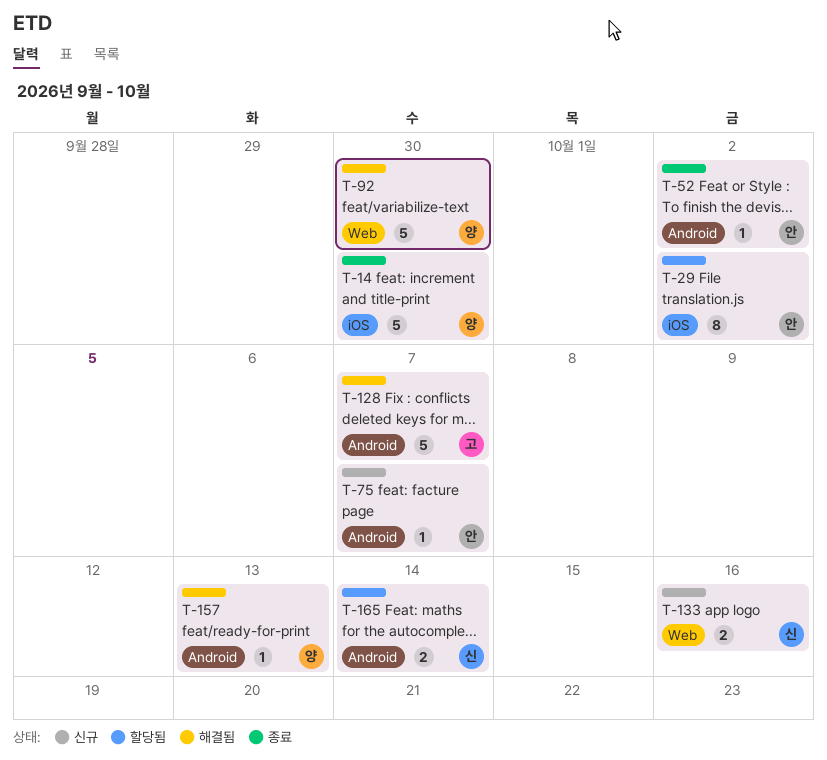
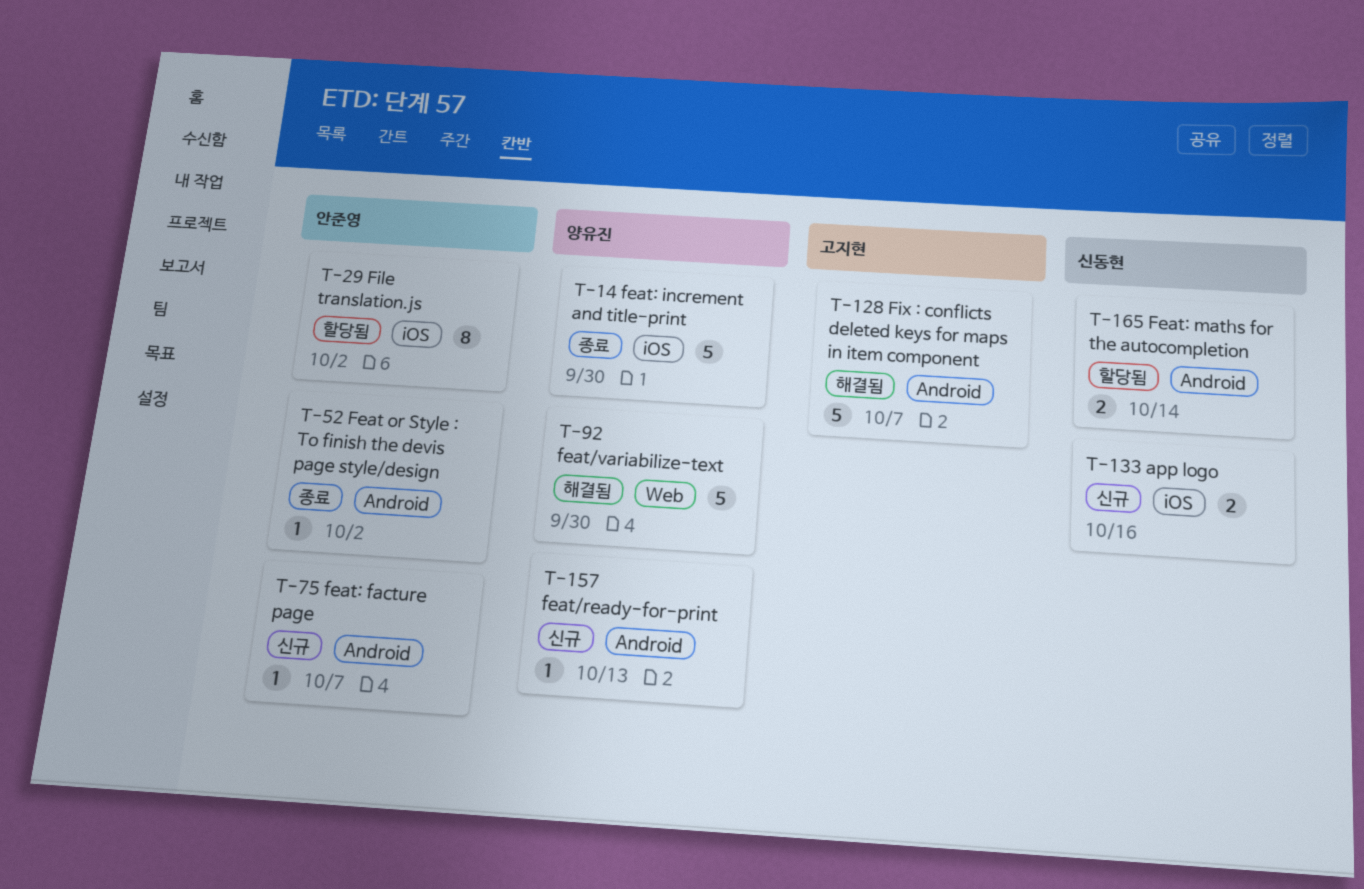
T-133, label: Web -> iOS
T-157, status: 해결됨 -> 신규

